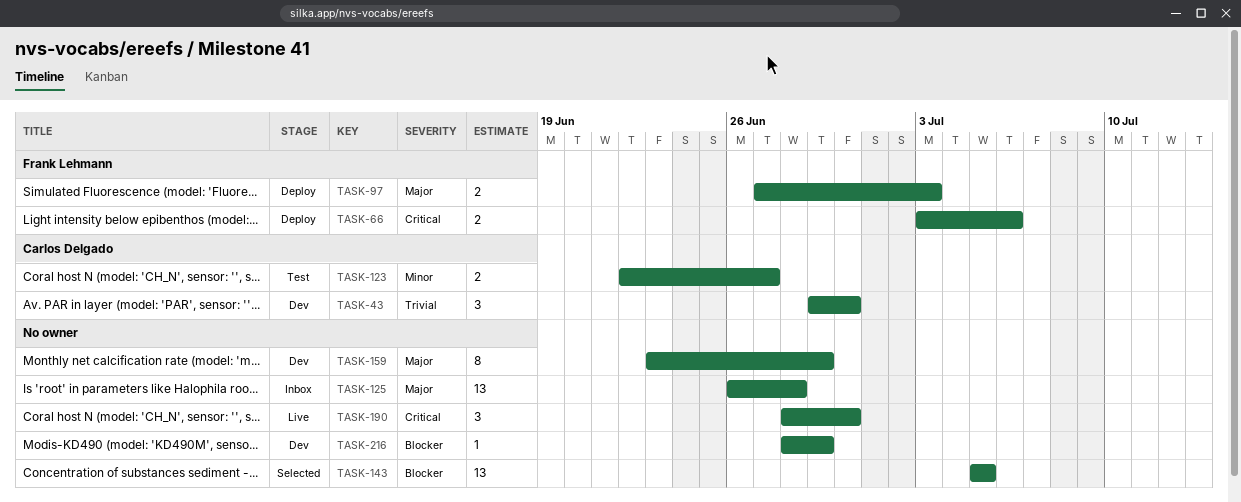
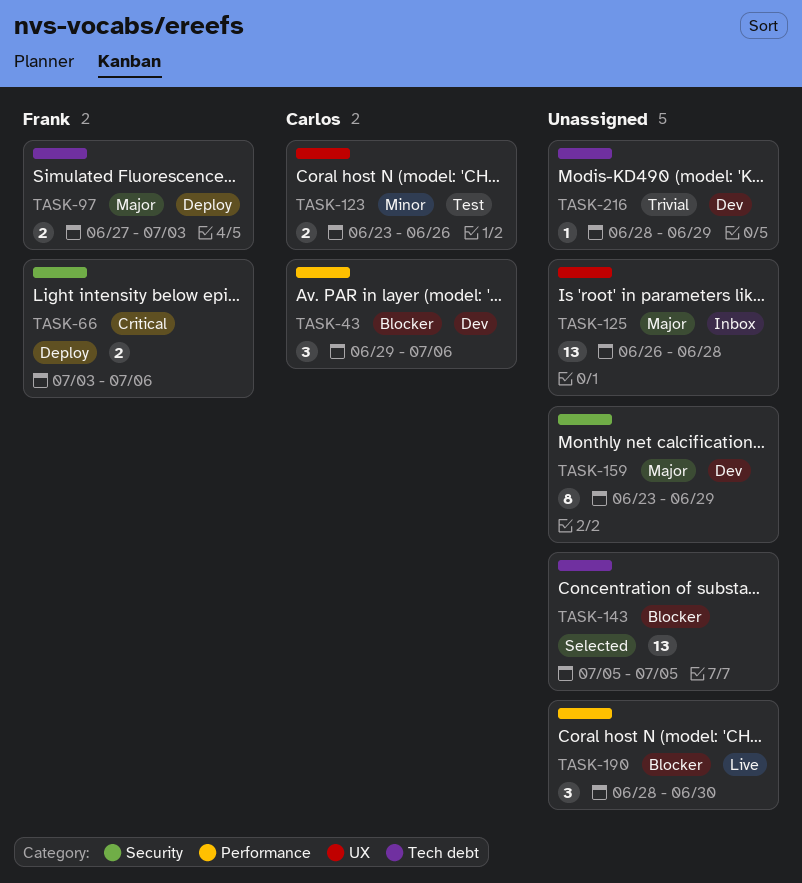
TASK-43, priority: Trivial -> Blocker
TASK-43, due: Jun 30 -> Jul 6
TASK-123, start: Jun 22 -> Jun 23
TASK-123, due: Jun 27 -> Jun 26
TASK-190, priority: Critical -> Blocker
TASK-216, priority: Blocker -> Trivial

